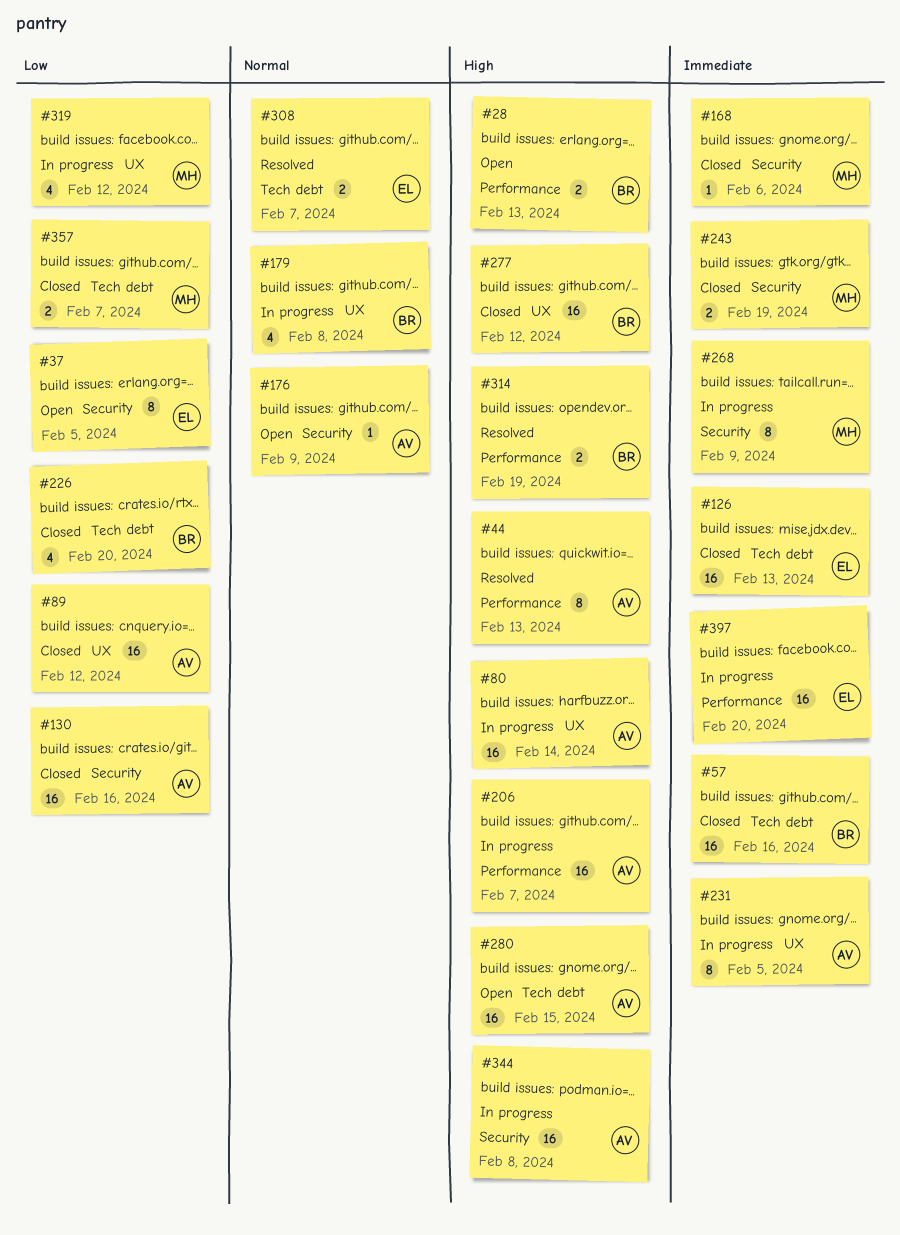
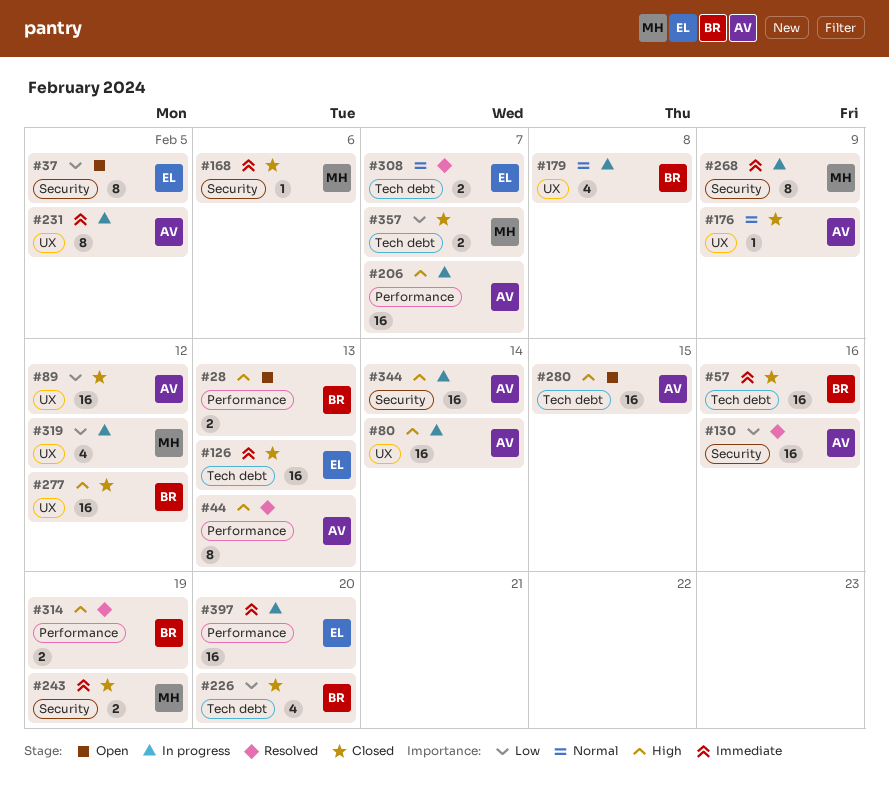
#130, status: Closed -> Resolved
#176, status: Open -> Closed
#176, label: Security -> UX
#344, due: Feb 8 -> Feb 14

